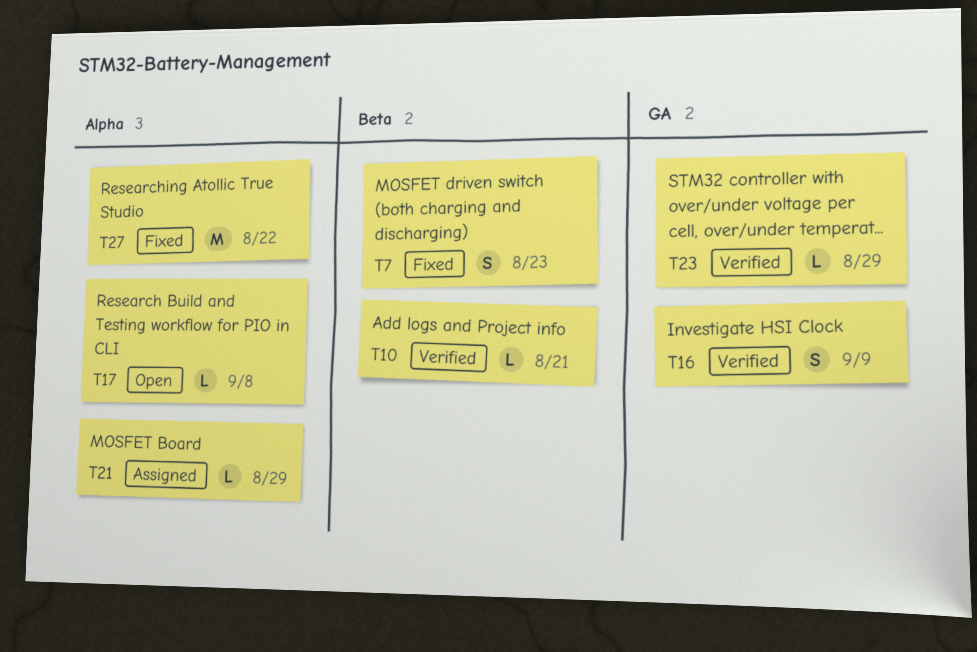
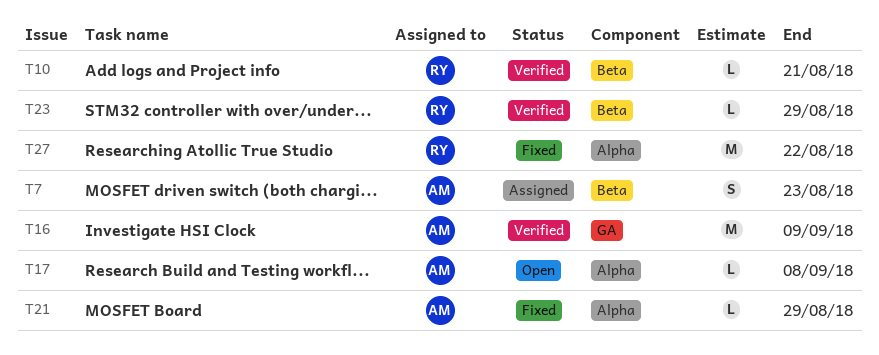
T7, status: Fixed -> Assigned
T16, estimate: S -> M
T21, status: Assigned -> Fixed
T23, label: GA -> Beta

